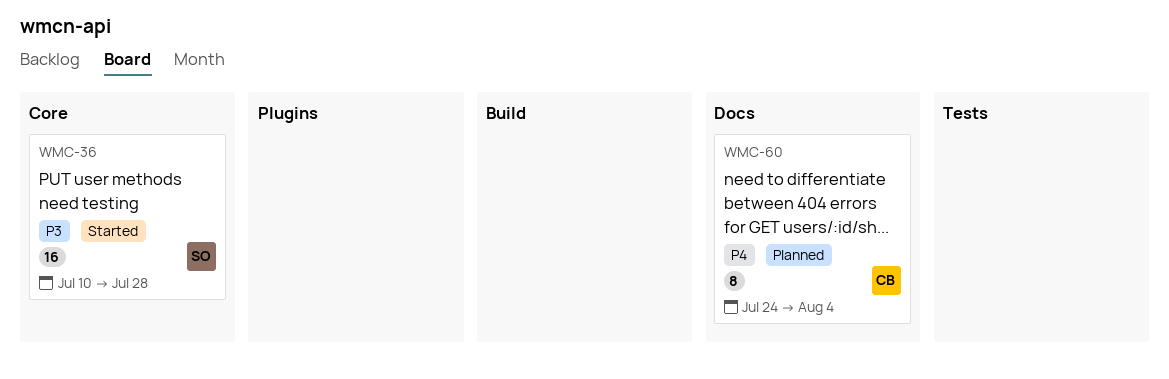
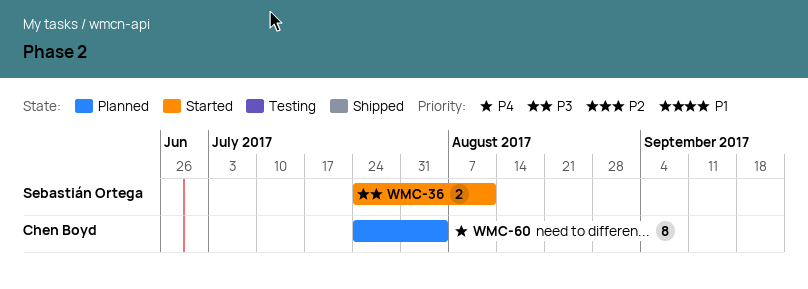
WMC-36, estimate: 16 -> 2
WMC-36, start: Jul 10 -> Jul 24
WMC-36, due: Jul 28 -> Aug 11

